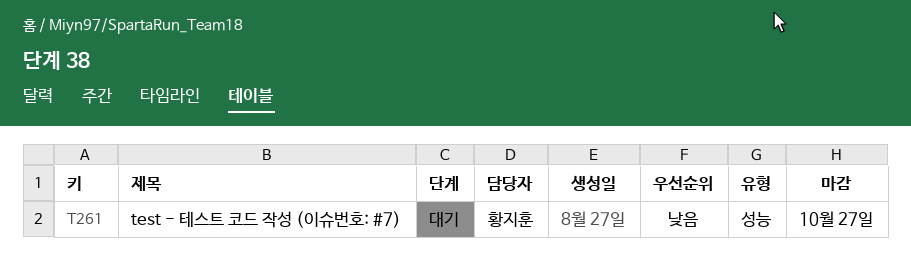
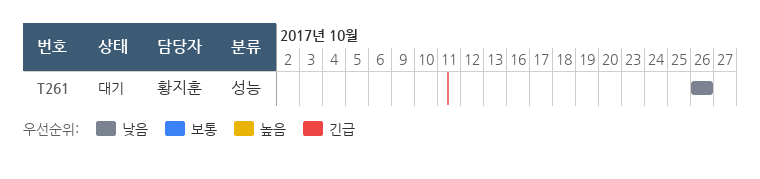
T261, due: Oct 27 -> Oct 26

